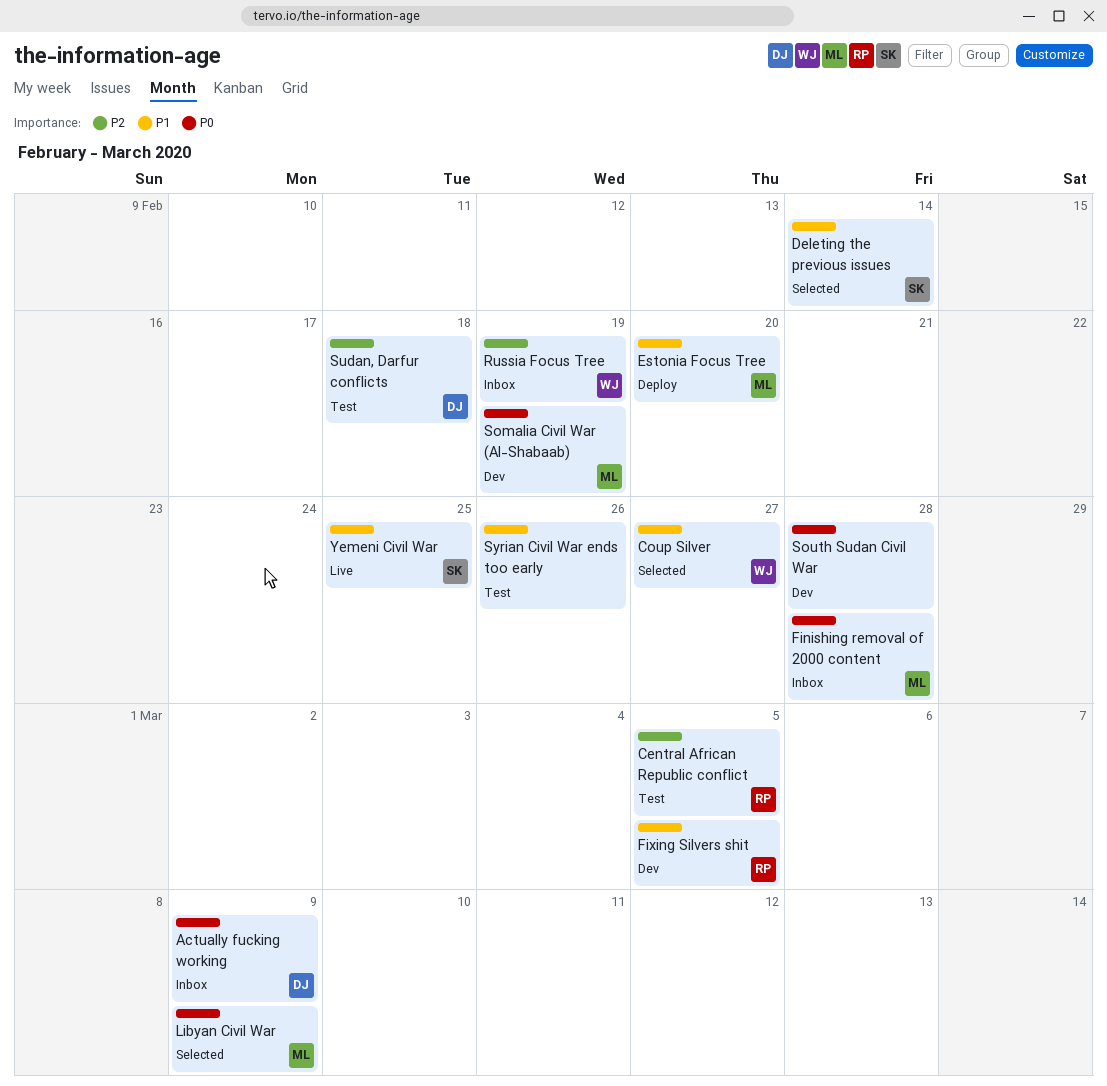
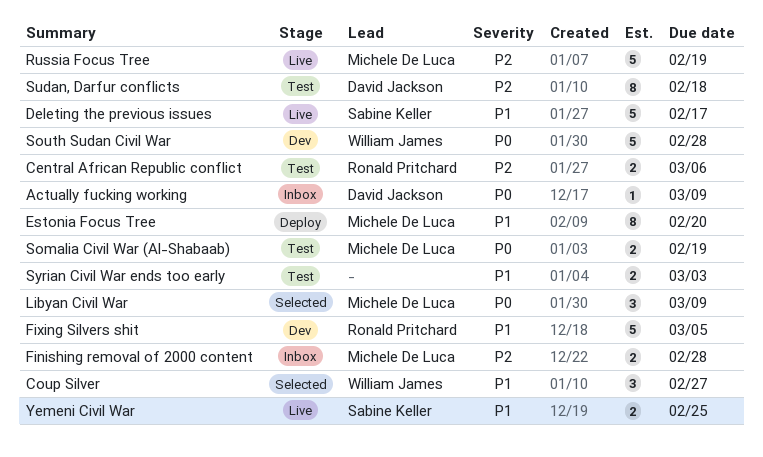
Central African Republic conflict, due: Mar 5 -> Mar 6
Deleting the previous issues, status: Selected -> Live
Deleting the previous issues, due: Feb 14 -> Feb 17
Finishing removal of 2000 content, priority: P0 -> P2
Russia Focus Tree, status: Inbox -> Live
Russia Focus Tree, owner: William James -> Michele De Luca
Somalia Civil War (Al-Shabaab), status: Dev -> Test
South Sudan Civil War, owner: none -> William James
Syrian Civil War ends too early, due: Feb 26 -> Mar 3

